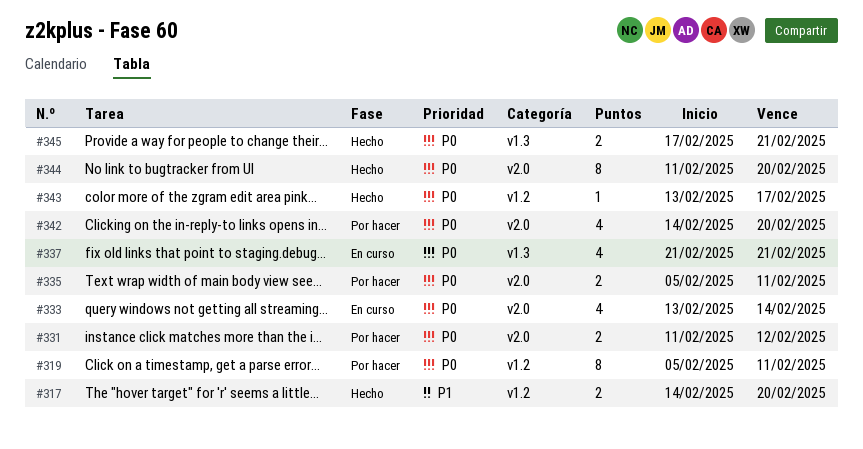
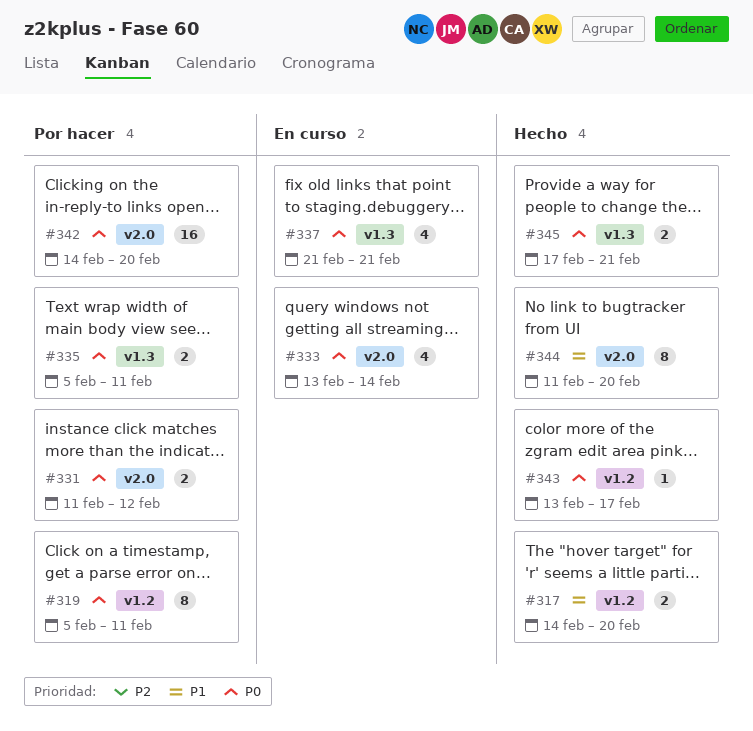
#335, label: v2.0 -> v1.3
#342, estimate: 4 -> 16
#344, priority: P0 -> P1

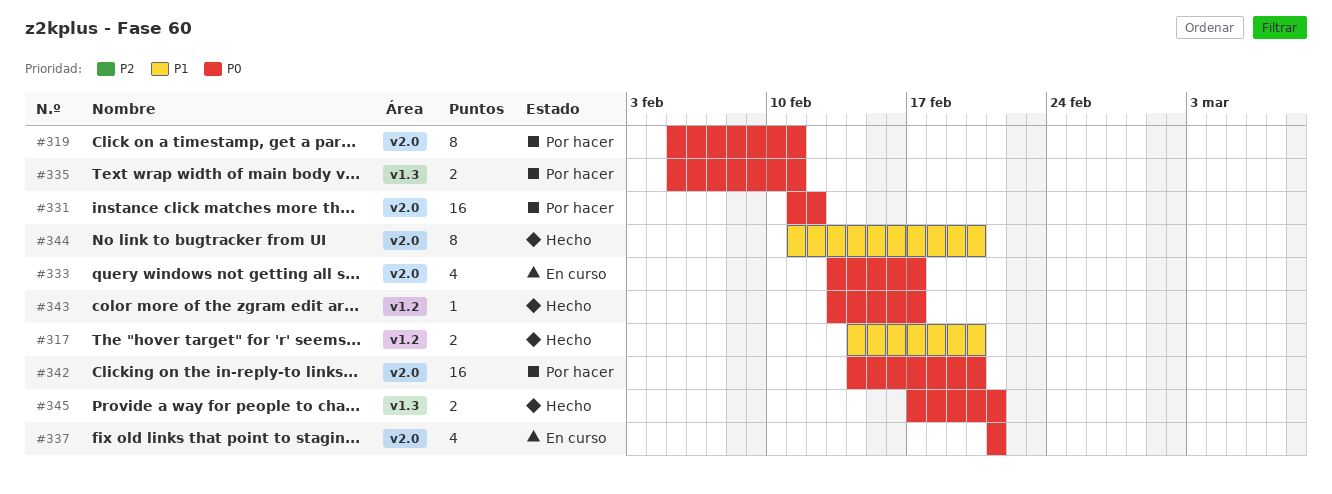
#319, label: v1.2 -> v2.0
#331, estimate: 2 -> 16
#333, due: Feb 14 -> Feb 17
#337, label: v1.3 -> v2.0

